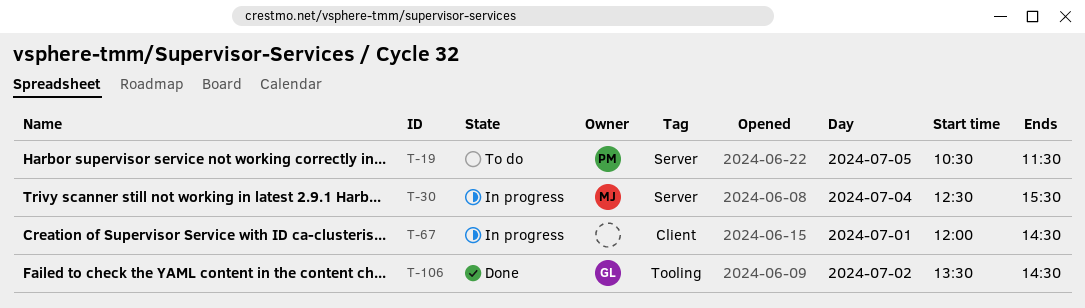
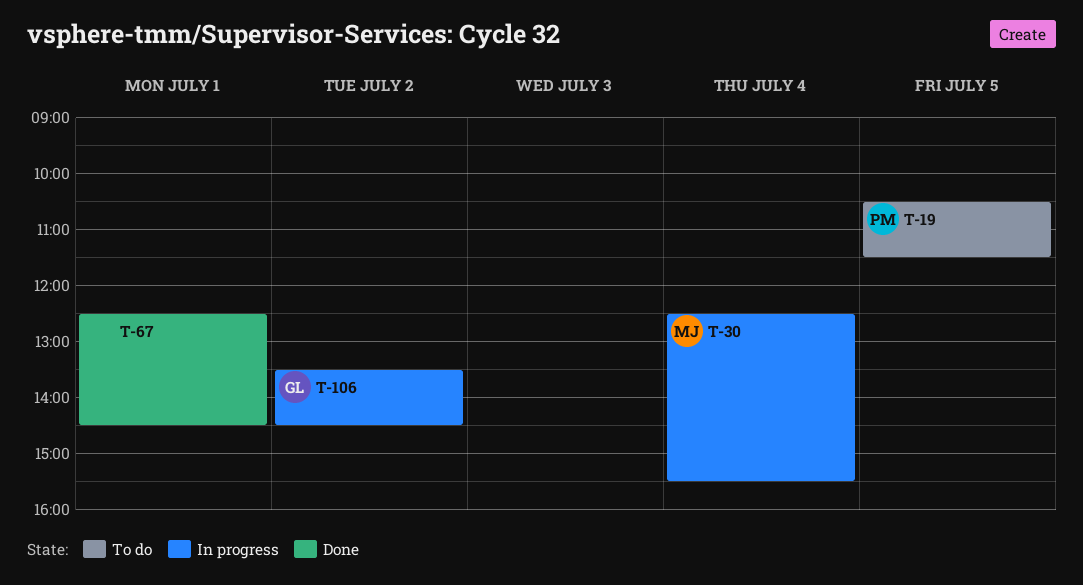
T-67, status: In progress -> Done
T-67, begins: 12:00 -> 12:30
T-106, status: Done -> In progress

